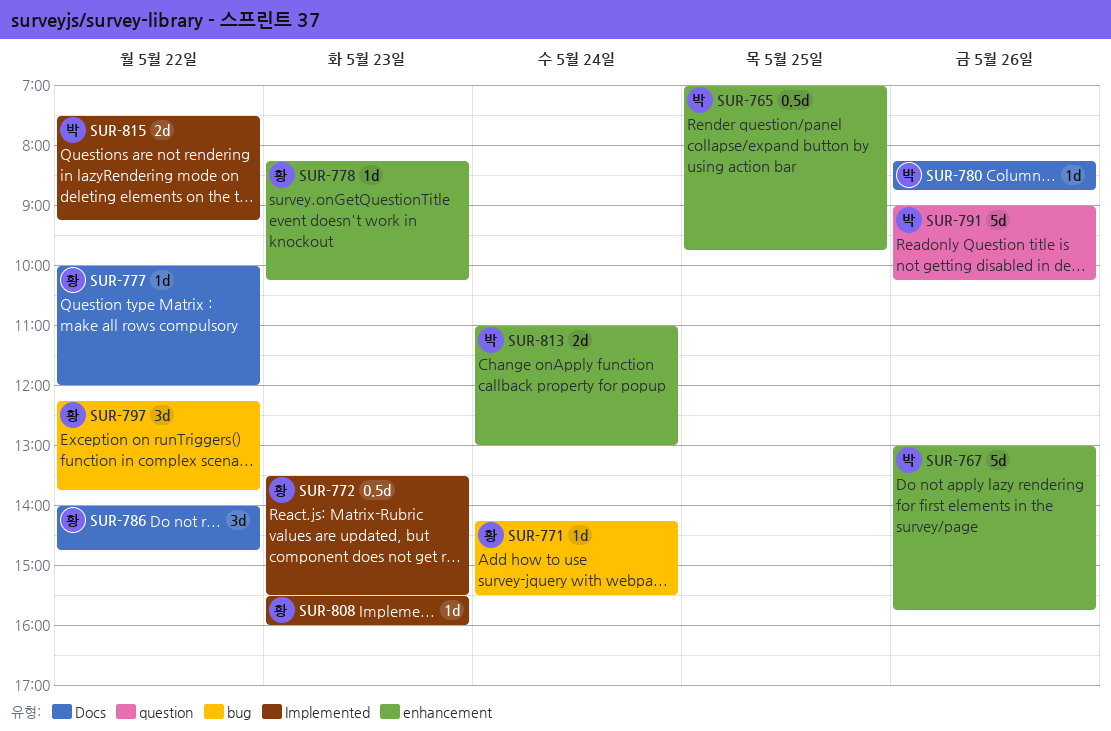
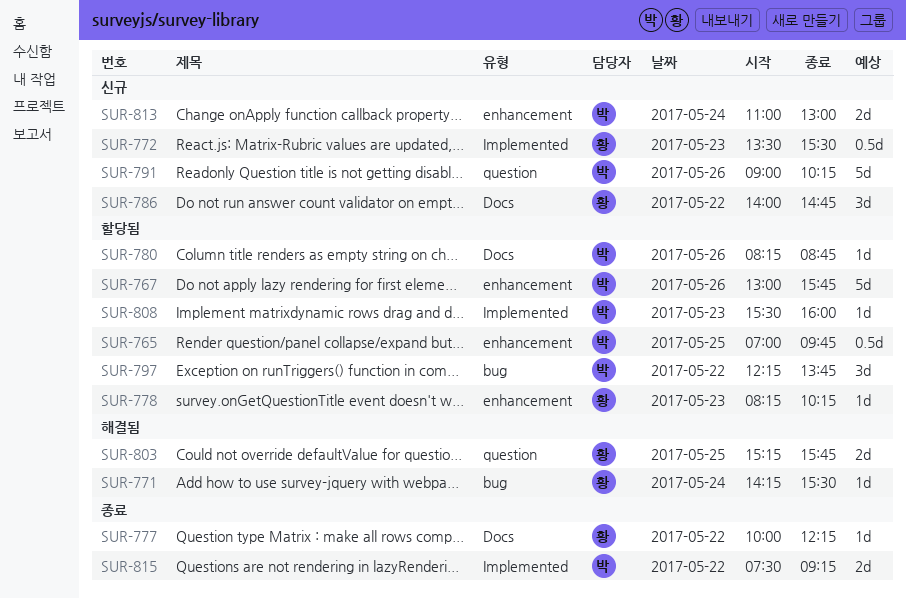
SUR-777, ends: 12:00 -> 12:15
SUR-797, owner: 황 -> 박
SUR-803: none -> present
SUR-808, owner: 황 -> 박

